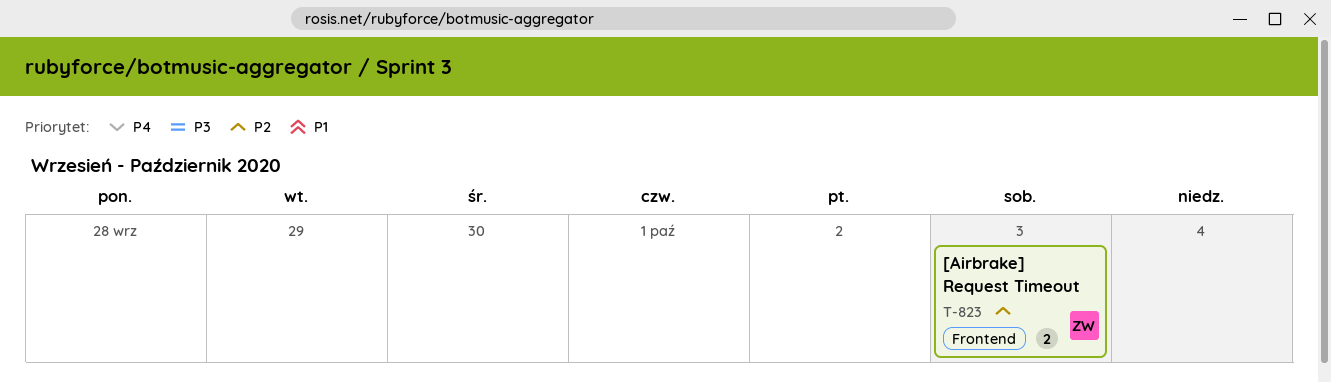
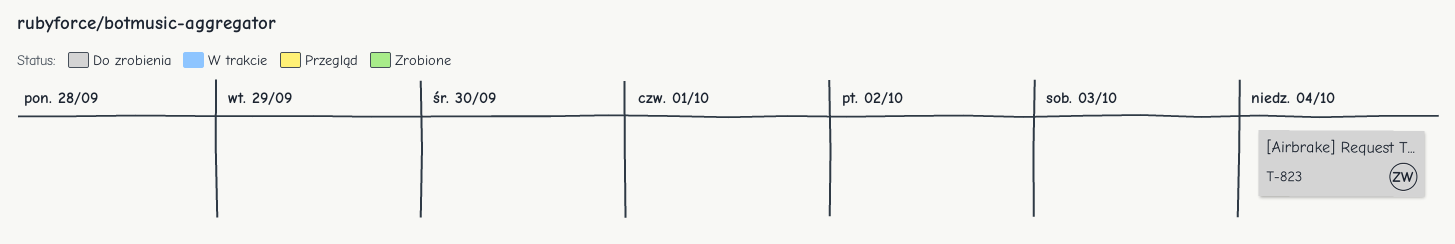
T-823, due: Oct 3 -> Oct 4

